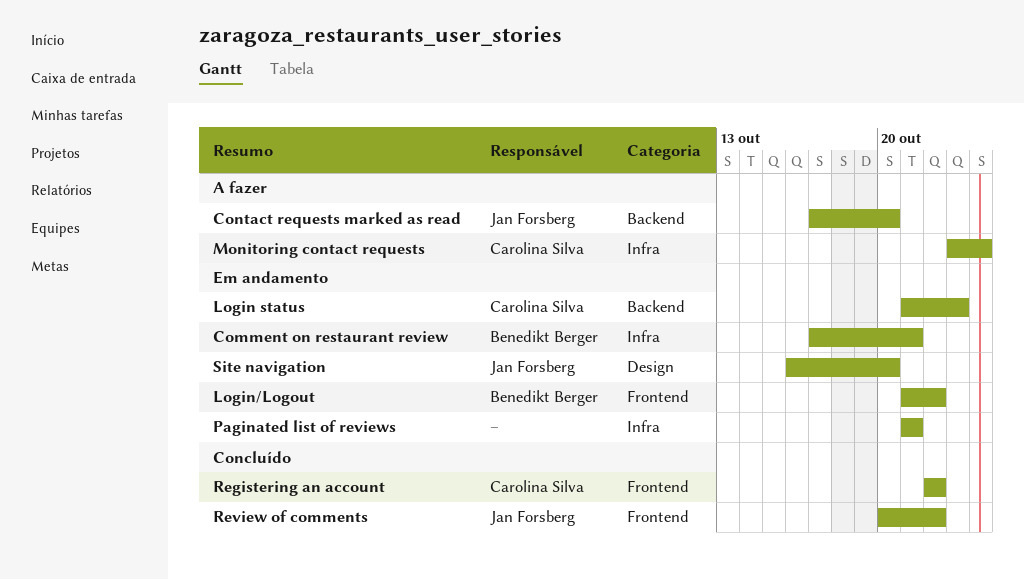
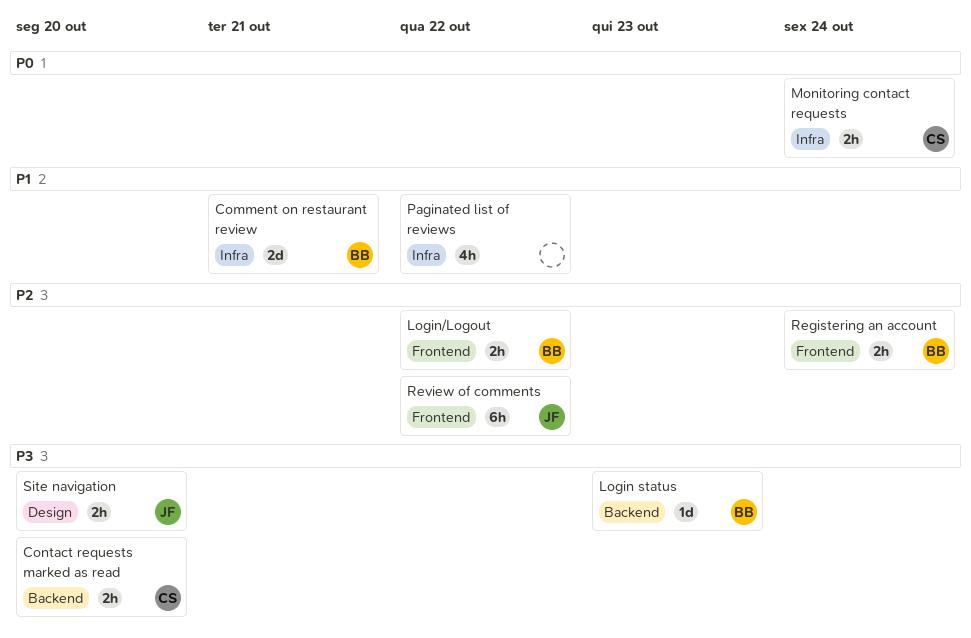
Contact requests marked as read, owner: Jan Forsberg -> Carolina Silva
Login status, owner: Carolina Silva -> Benedikt Berger
Paginated list of reviews, due: Oct 21 -> Oct 22
Registering an account, owner: Carolina Silva -> Benedikt Berger
Registering an account, due: Oct 22 -> Oct 24

